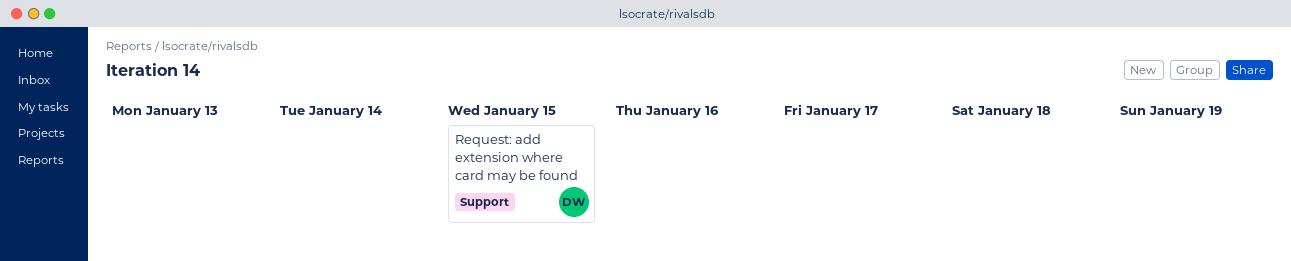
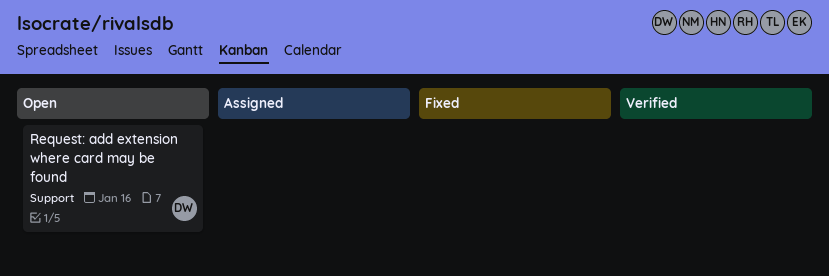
Request: add extension where card may be found, due: Jan 15 -> Jan 16

